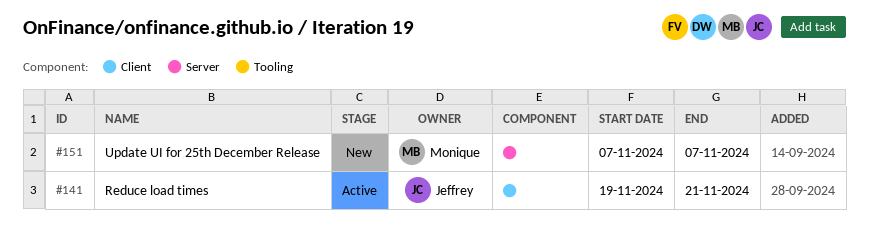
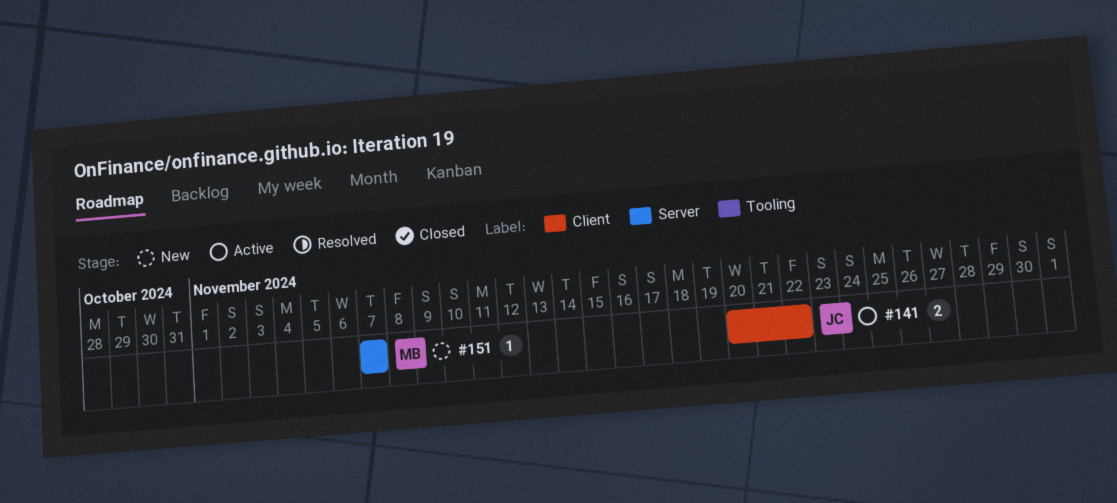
#141, start: Nov 19 -> Nov 20
#141, due: Nov 21 -> Nov 22

